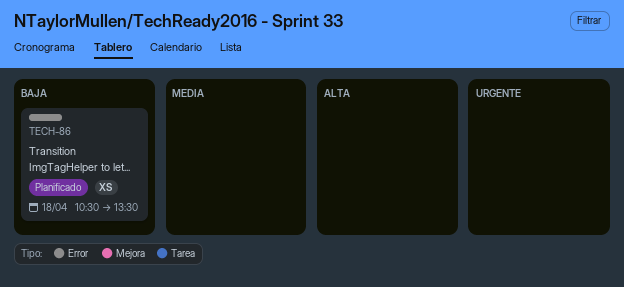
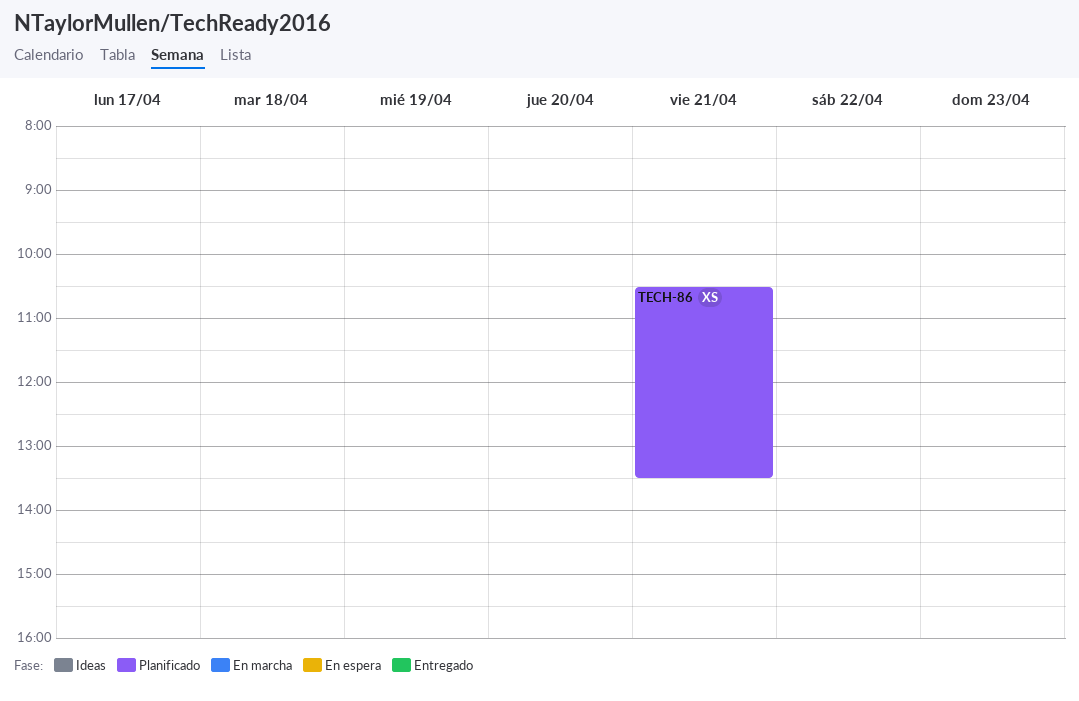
TECH-86, day: Apr 18 -> Apr 21

